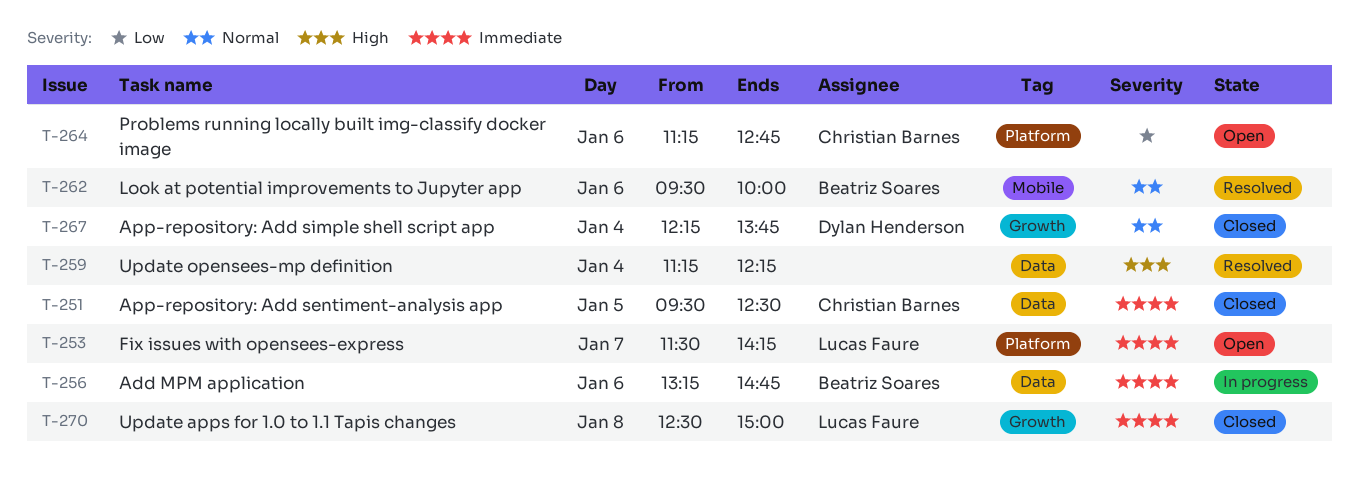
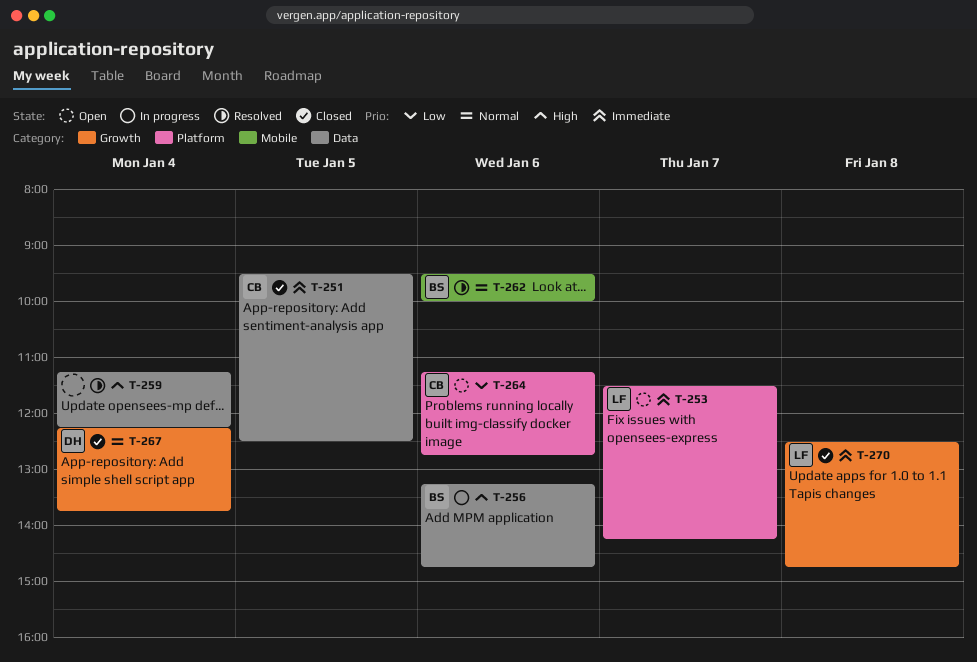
T-256, priority: Immediate -> High
T-270, ends: 15:00 -> 14:45

